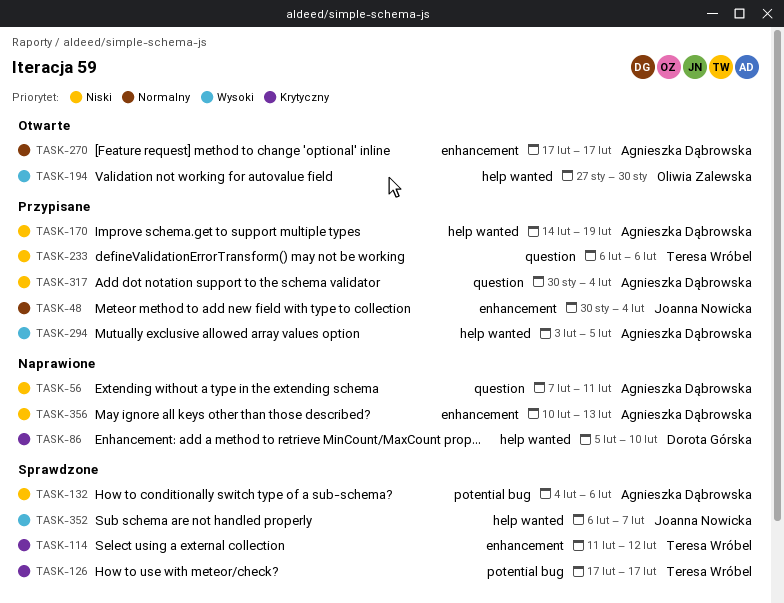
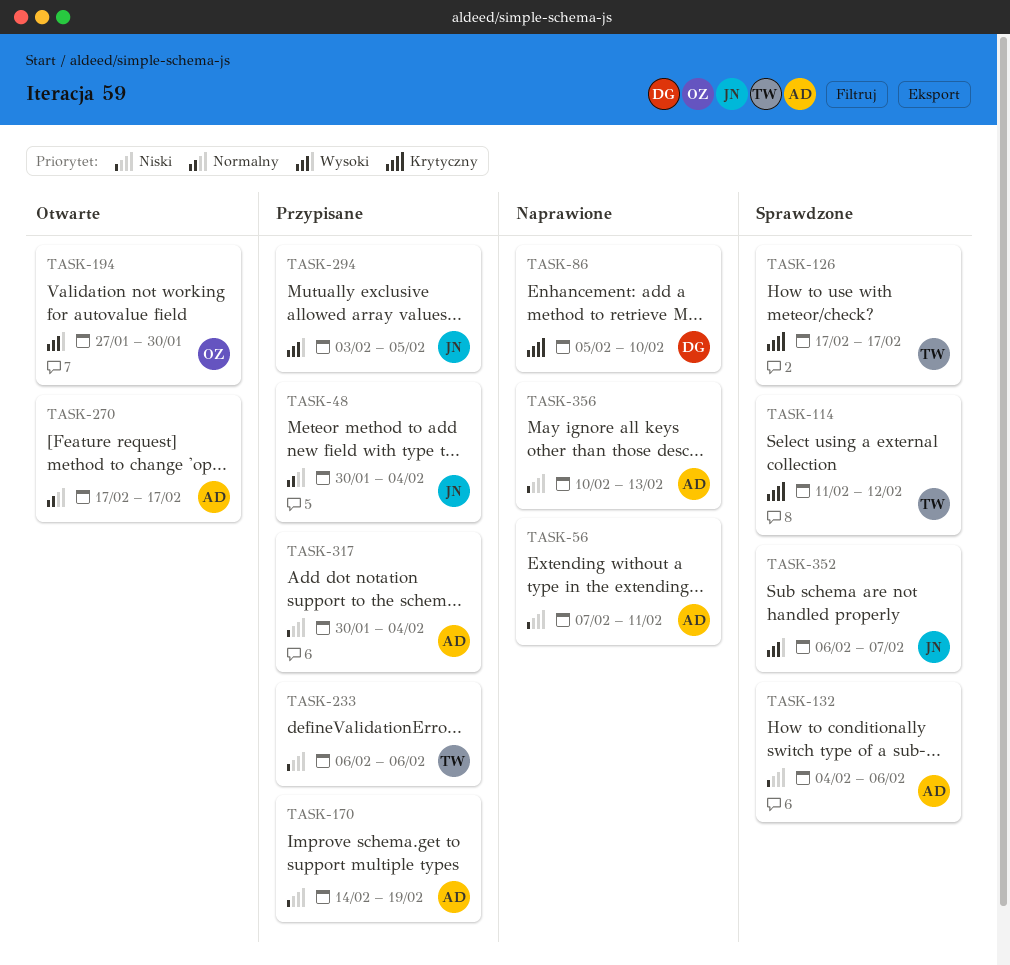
TASK-294, owner: Agnieszka Dąbrowska -> Joanna Nowicka

